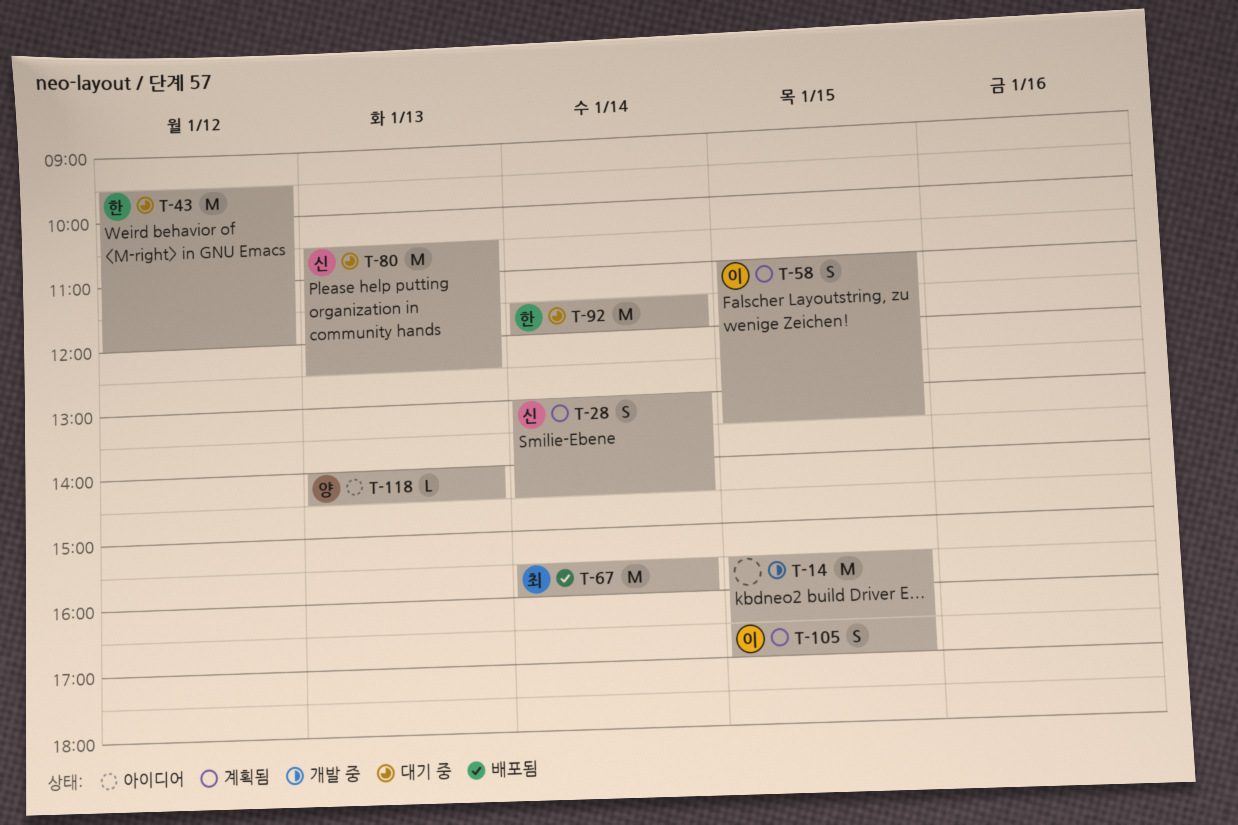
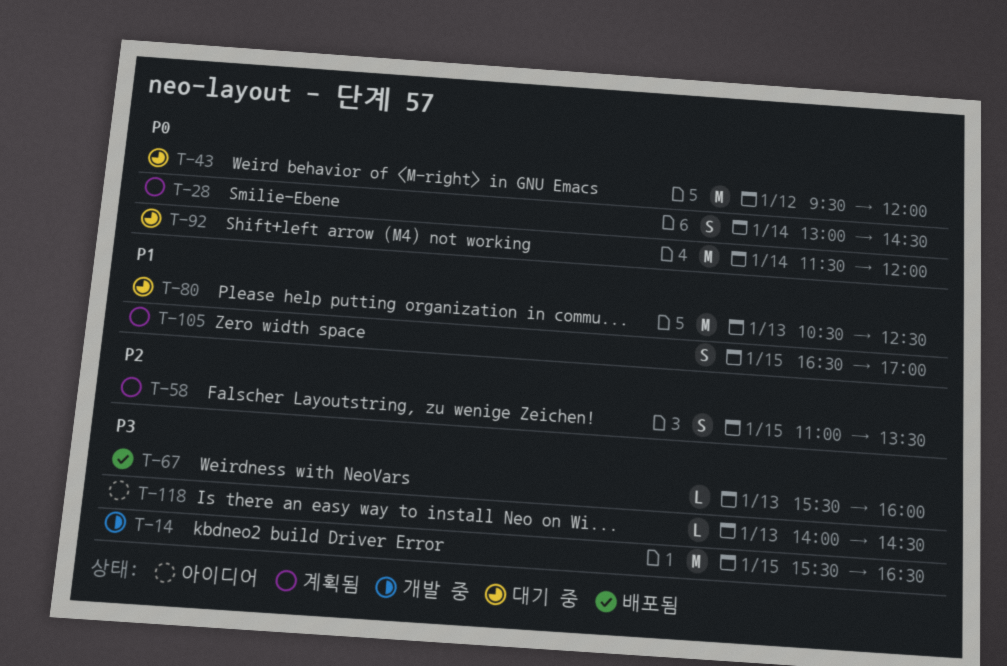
T-67, estimate: M -> L
T-67, day: Jan 14 -> Jan 13

